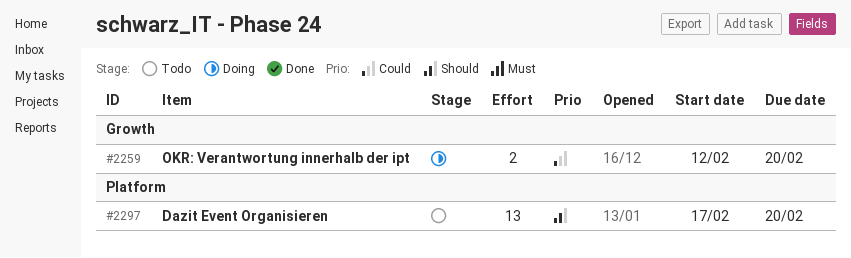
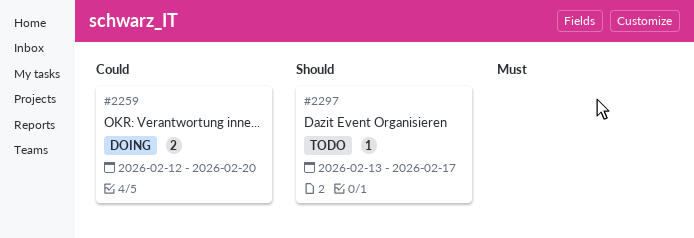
#2297, estimate: 13 -> 1
#2297, start: Feb 17 -> Feb 13
#2297, due: Feb 20 -> Feb 17

